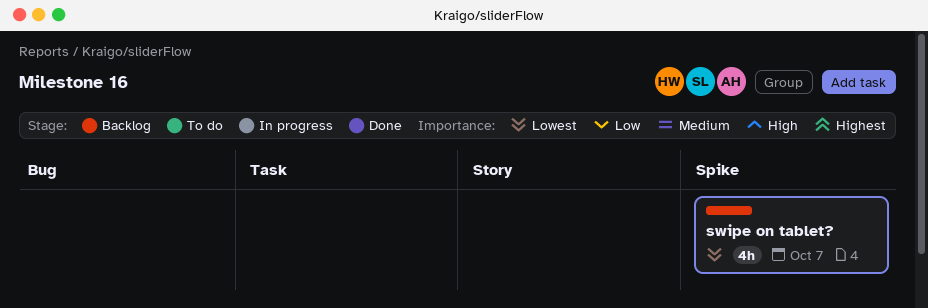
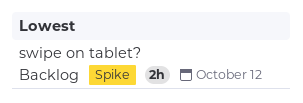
swipe on tablet?, estimate: 4h -> 2h
swipe on tablet?, due: Oct 7 -> Oct 12

